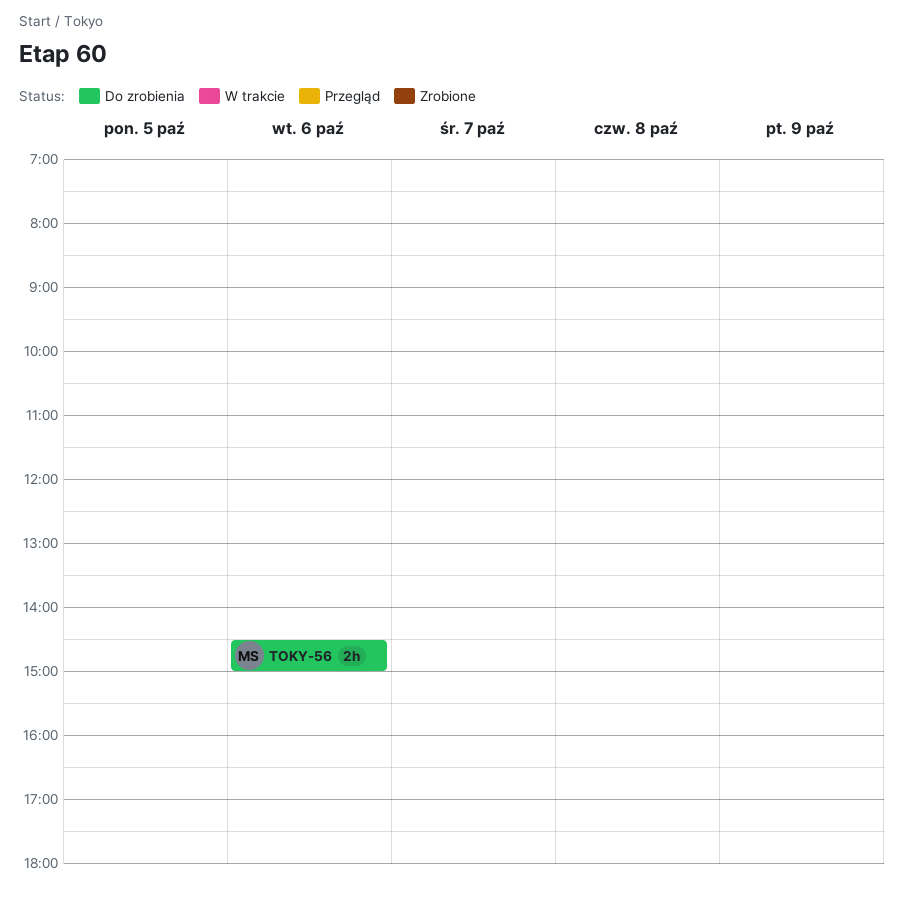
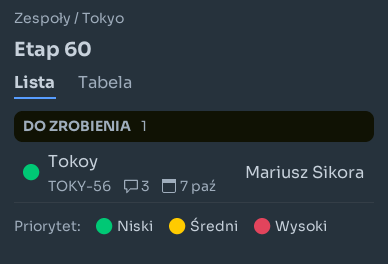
TOKY-56, day: Oct 6 -> Oct 7

